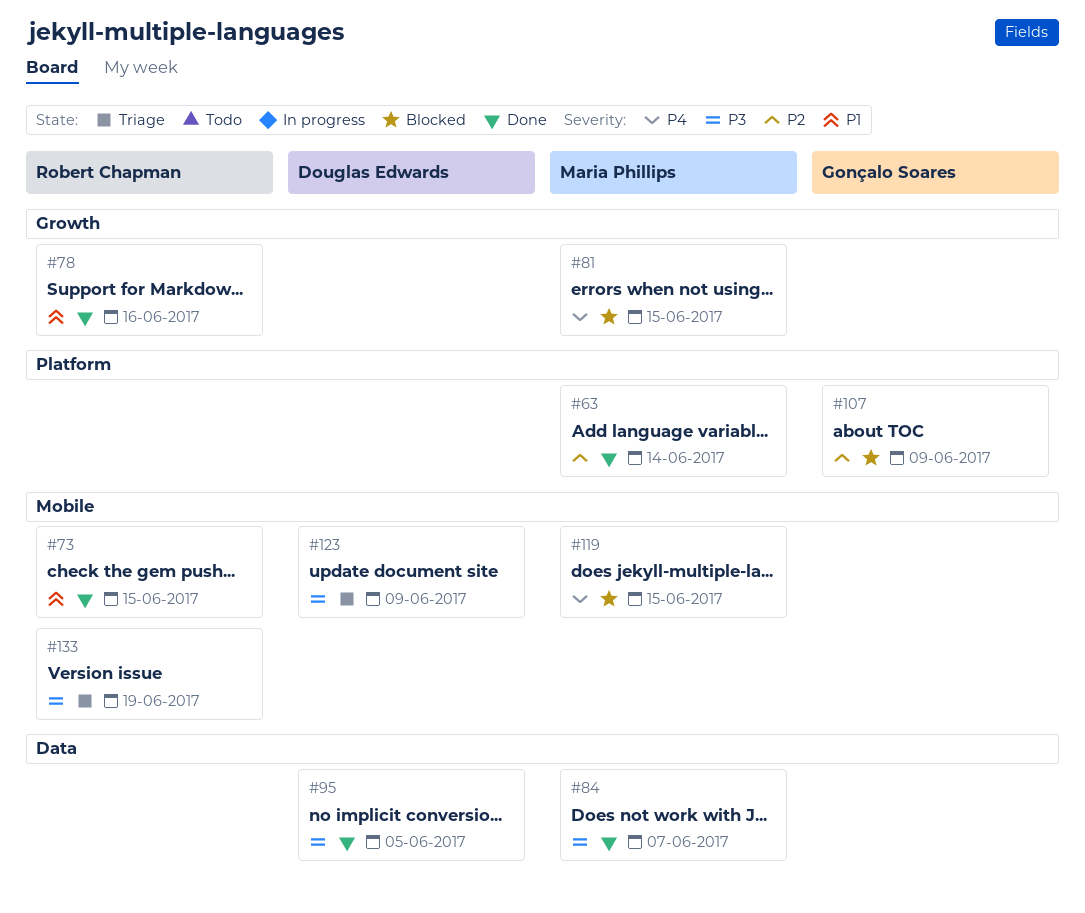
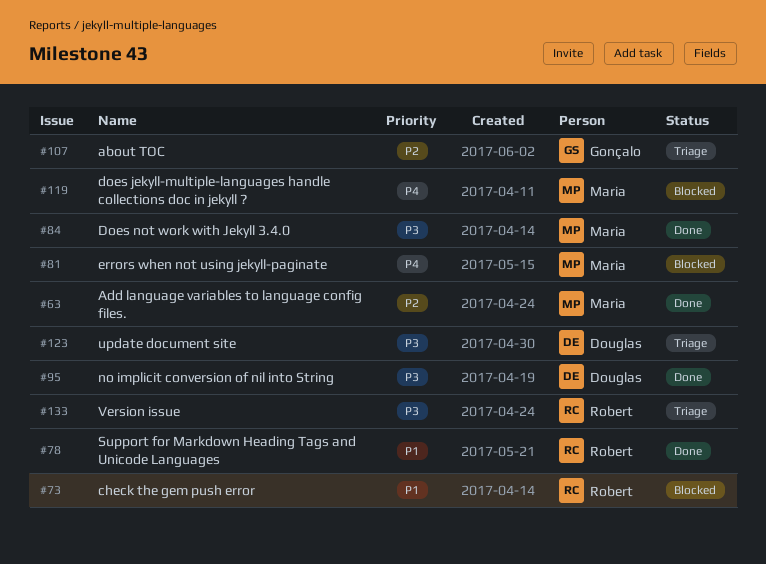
#73, status: Done -> Blocked
#107, status: Blocked -> Triage

